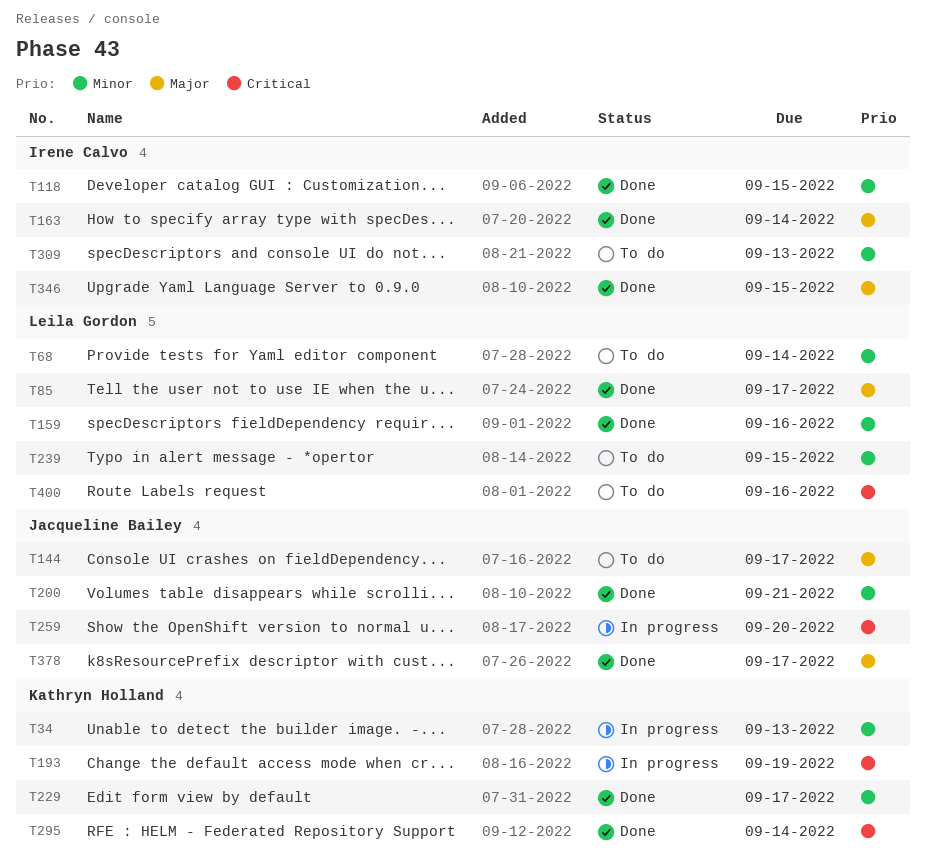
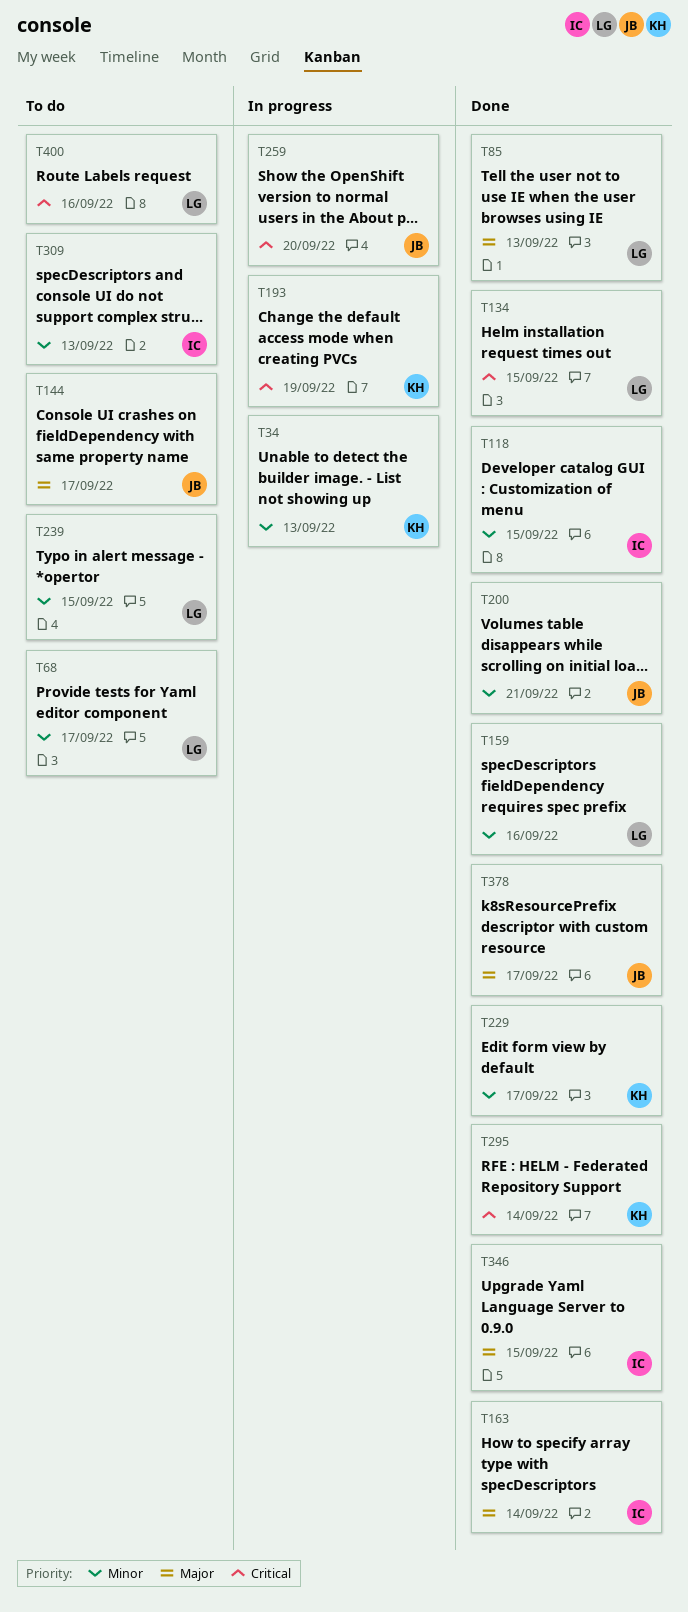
T68, due: Sep 14 -> Sep 17
T85, due: Sep 17 -> Sep 13
T134: none -> present

